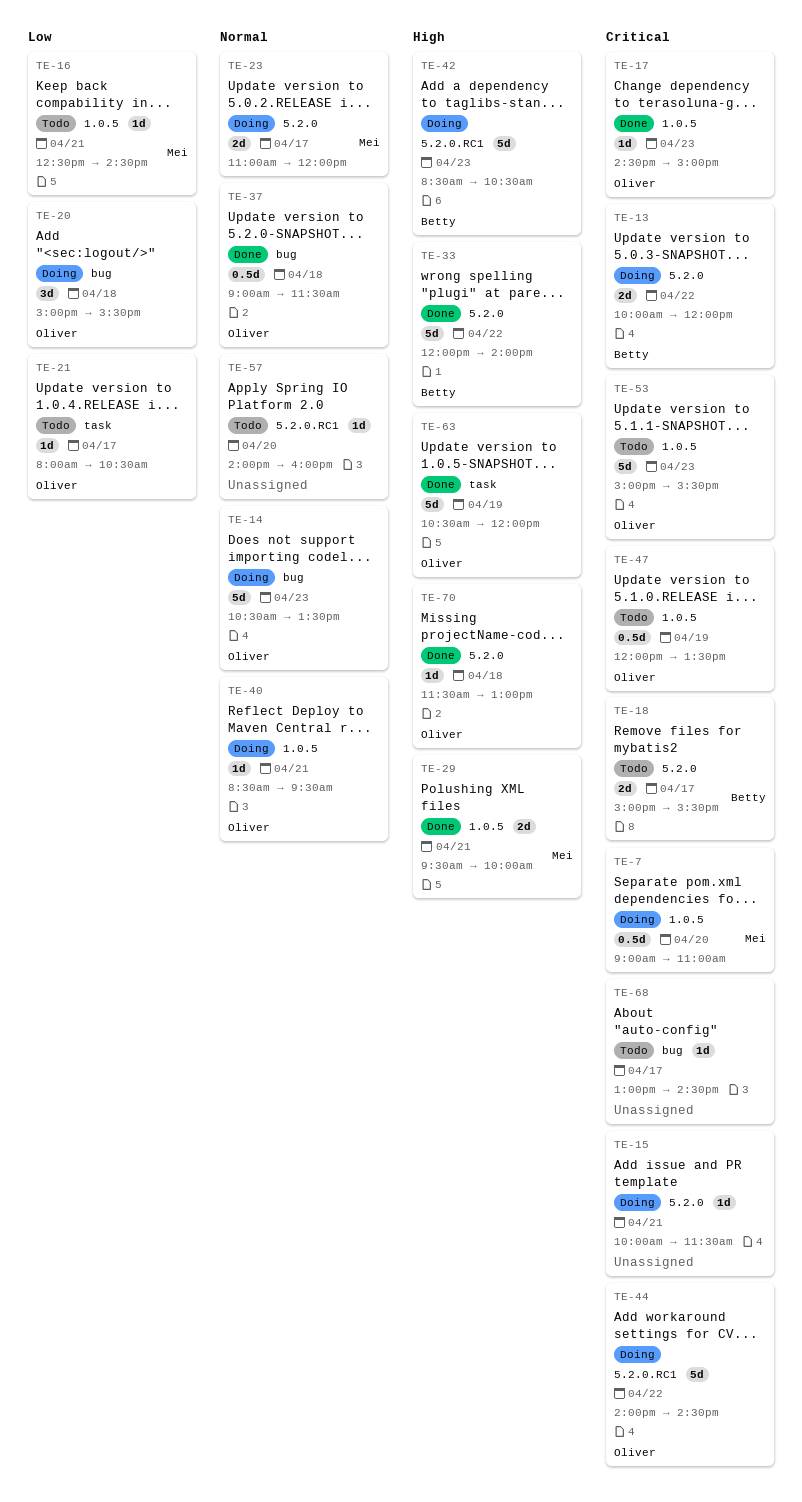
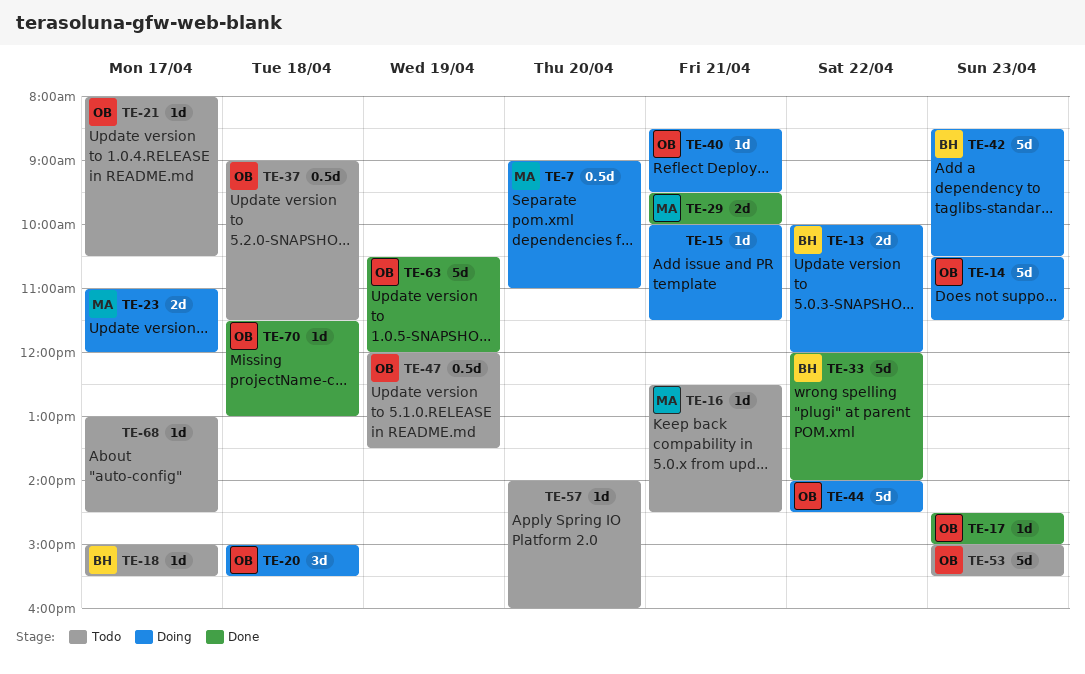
TE-14, ends: 13:30 -> 11:30
TE-18, estimate: 2d -> 1d
TE-37, status: Done -> Todo

